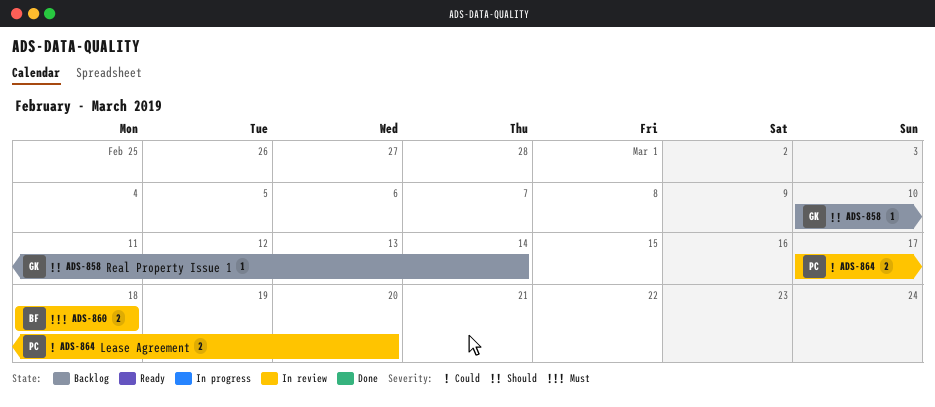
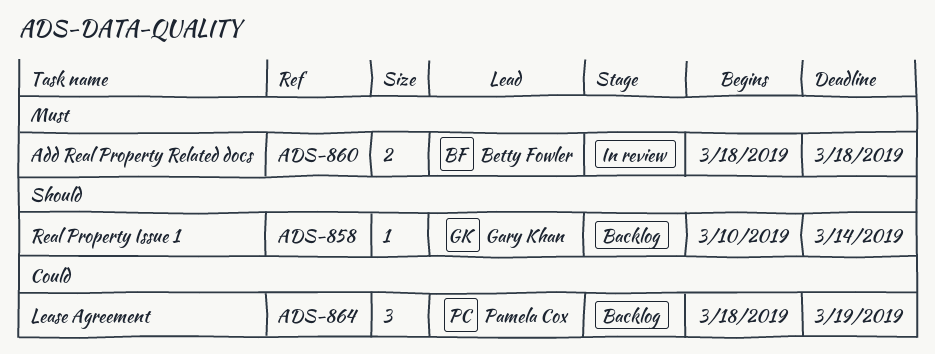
ADS-864, status: In review -> Backlog
ADS-864, estimate: 2 -> 3
ADS-864, start: Mar 17 -> Mar 18
ADS-864, due: Mar 20 -> Mar 19

